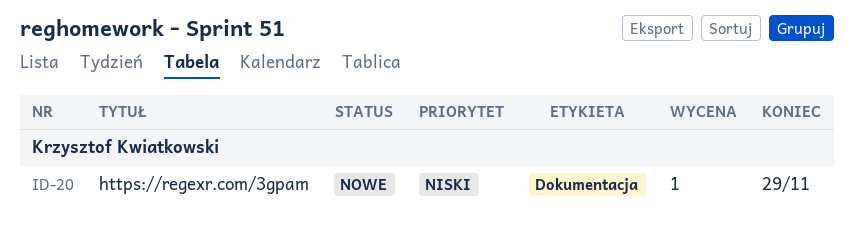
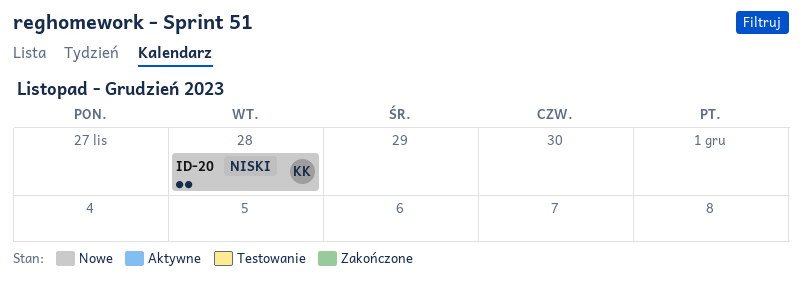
ID-20, estimate: 1 -> 2
ID-20, due: Nov 29 -> Nov 28

